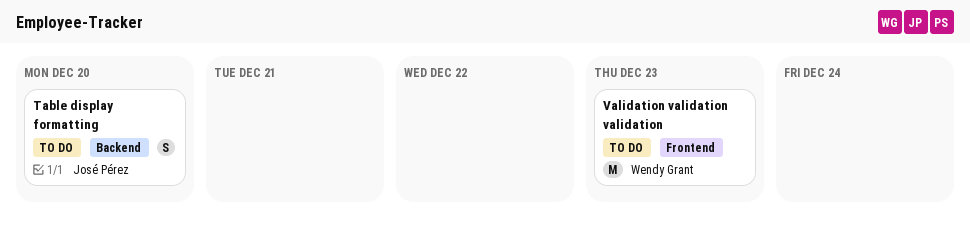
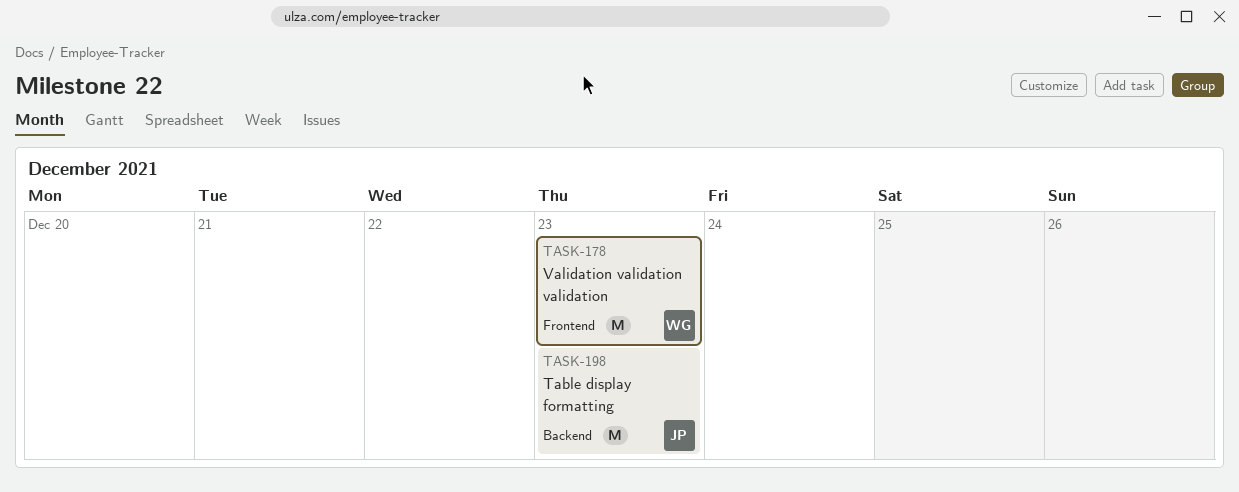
Table display formatting, estimate: S -> M
Table display formatting, due: Dec 20 -> Dec 23

